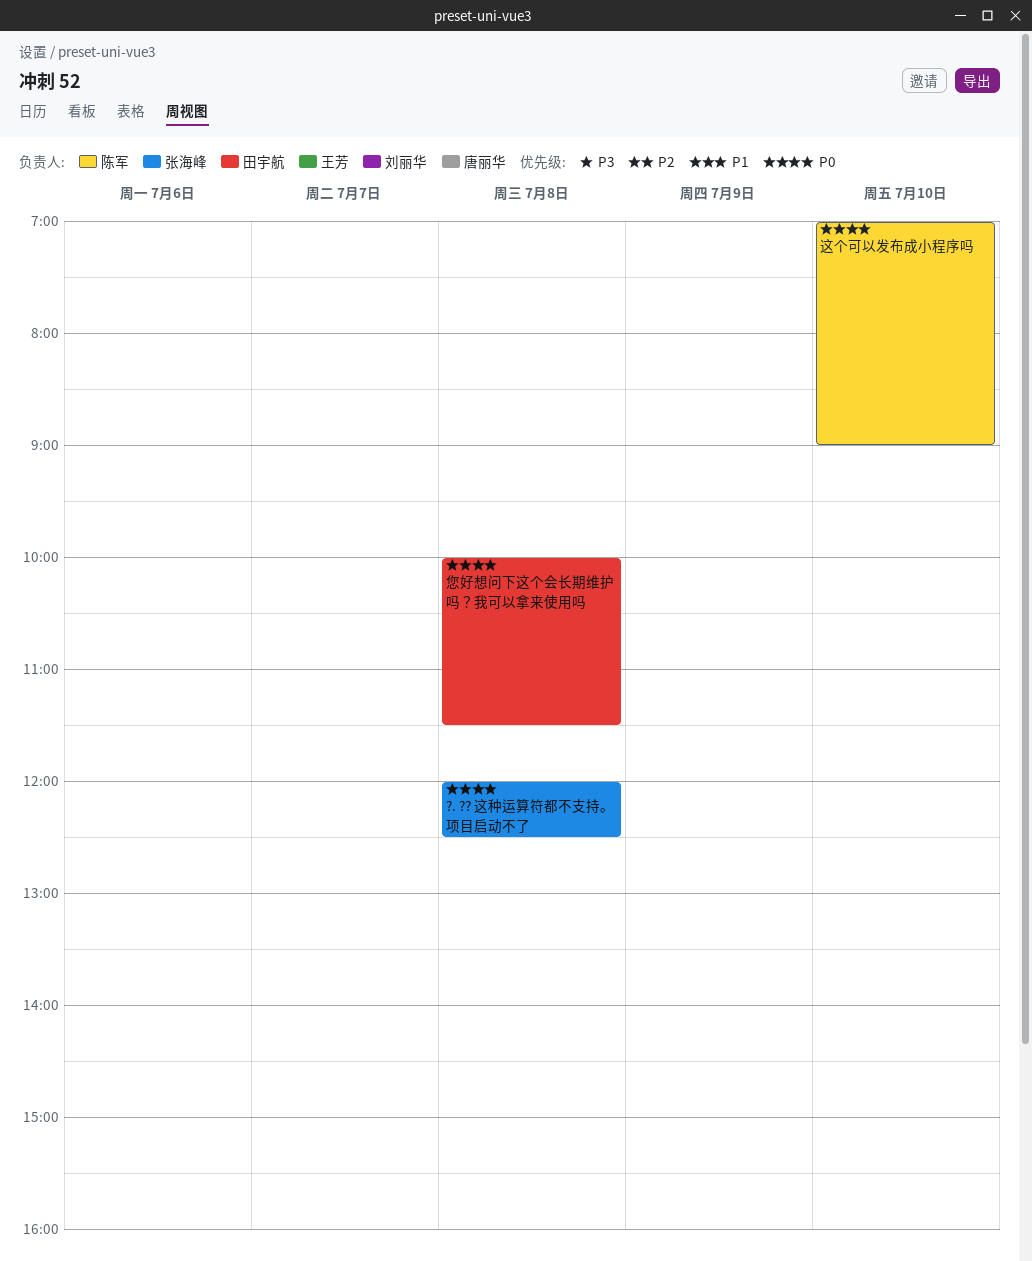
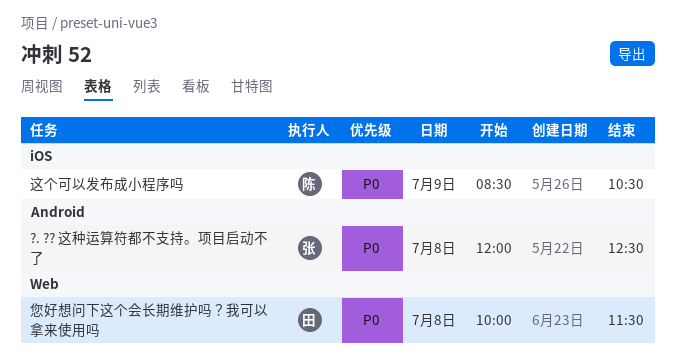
这个可以发布成小程序吗, day: Jul 10 -> Jul 9
这个可以发布成小程序吗, begins: 07:00 -> 08:30
这个可以发布成小程序吗, ends: 09:00 -> 10:30

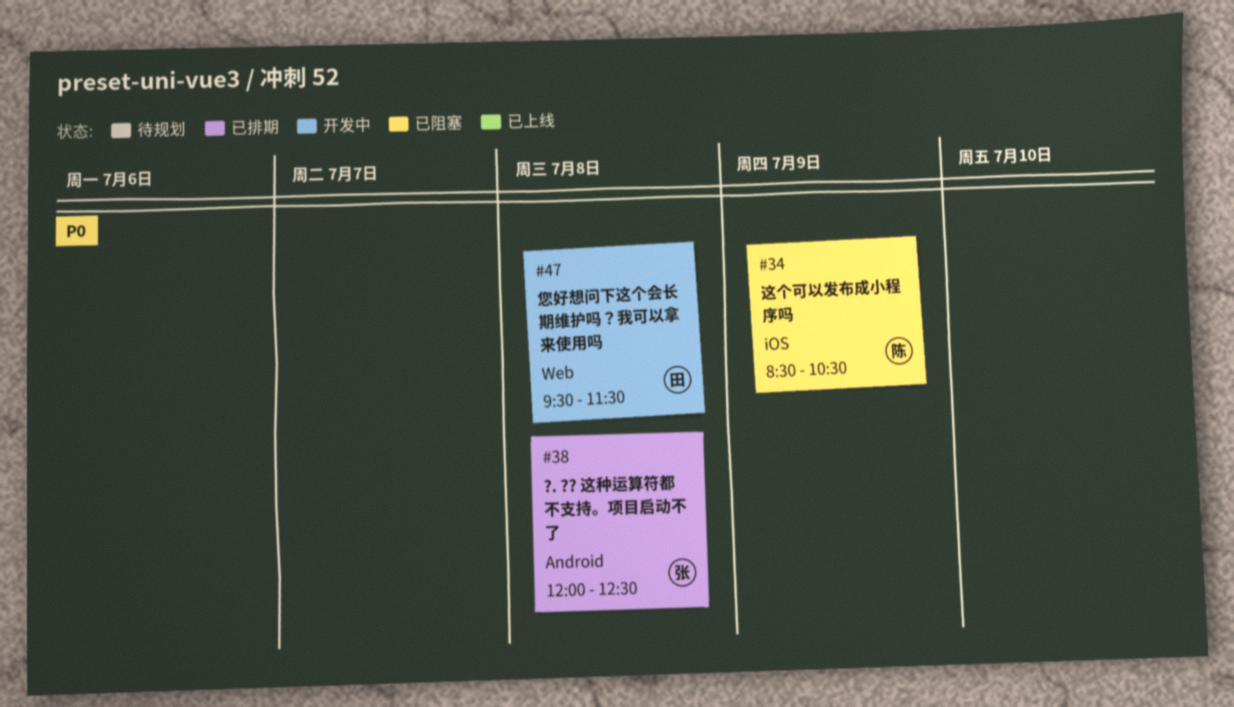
您好想问下这个会长期维护吗？我可以拿来使用吗, begins: 10:00 -> 09:30

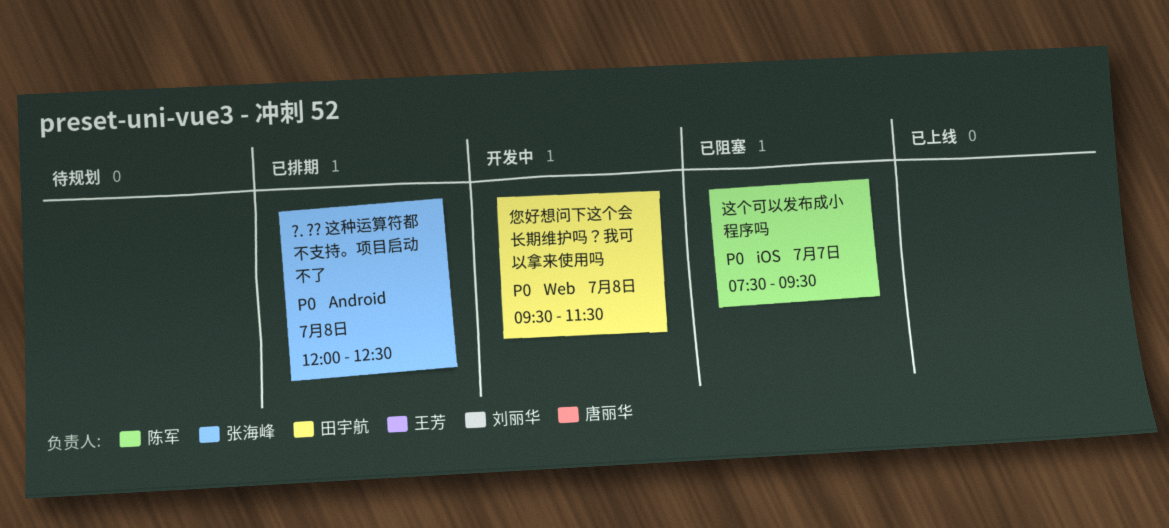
这个可以发布成小程序吗, day: Jul 9 -> Jul 7
这个可以发布成小程序吗, begins: 08:30 -> 07:30
这个可以发布成小程序吗, ends: 10:30 -> 09:30

